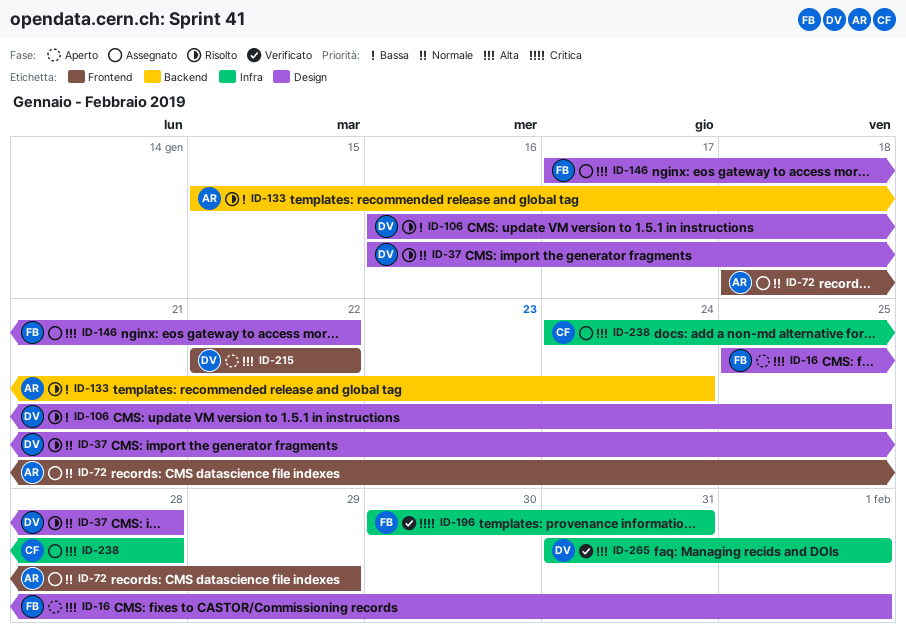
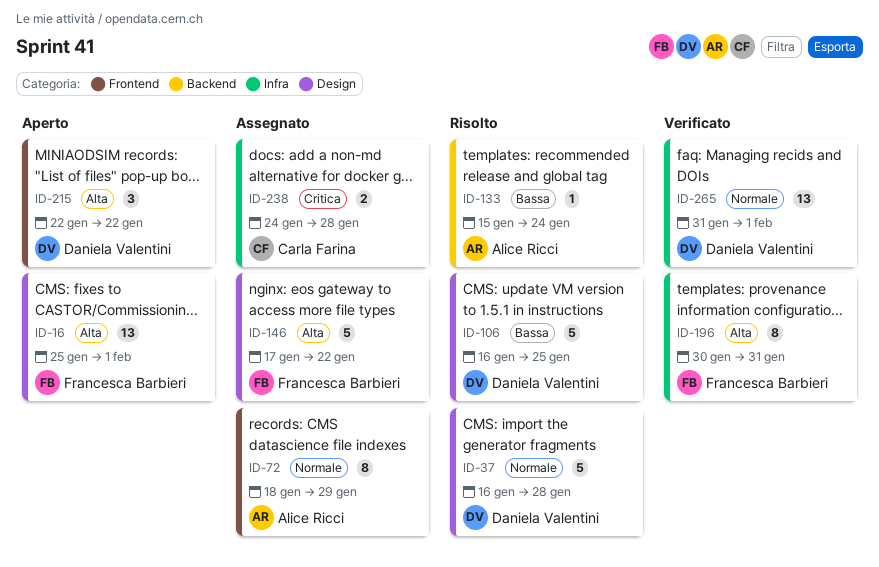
ID-196, priority: Critica -> Alta
ID-238, priority: Alta -> Critica
ID-265, priority: Alta -> Normale

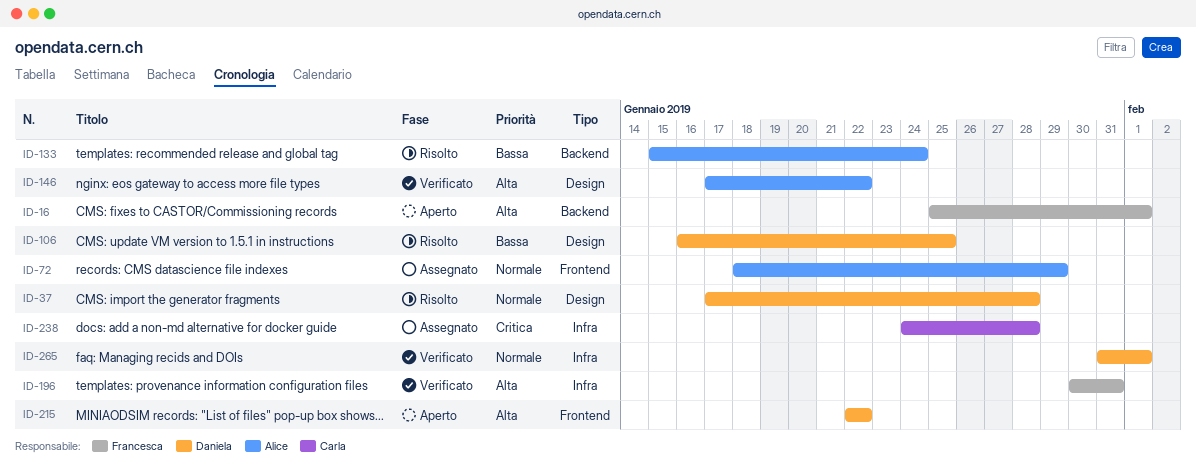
ID-16, label: Design -> Backend
ID-37, start: Jan 16 -> Jan 17
ID-146, status: Assegnato -> Verificato
ID-146, owner: Francesca Barbieri -> Alice Ricci

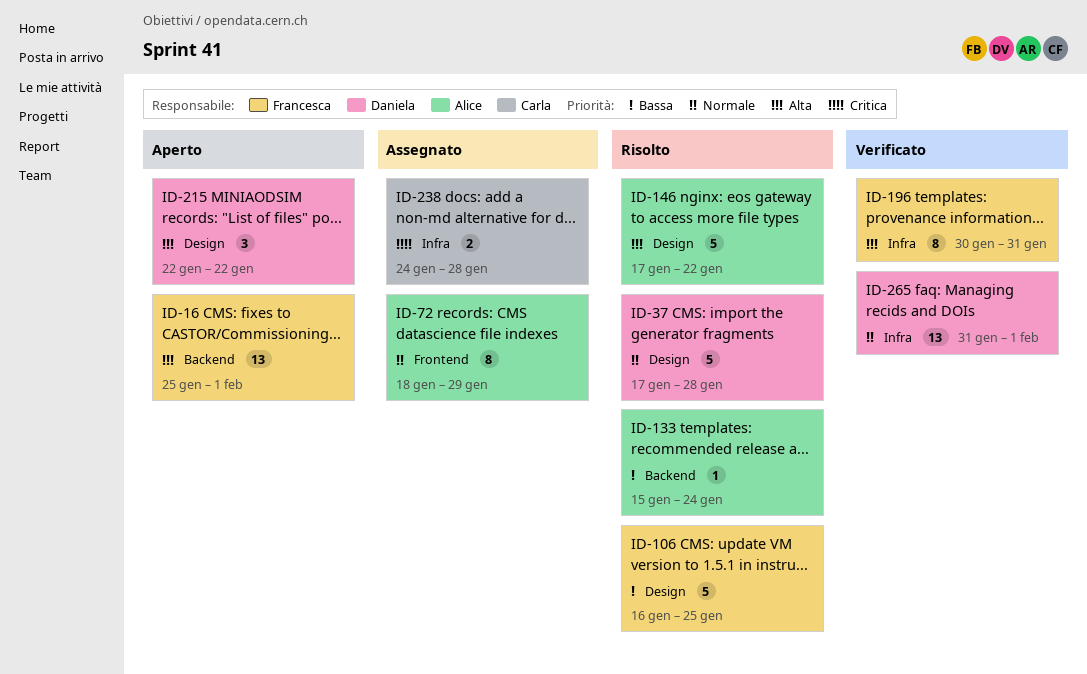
ID-106, owner: Daniela -> Francesca
ID-146, status: Verificato -> Risolto
ID-215, label: Frontend -> Design

